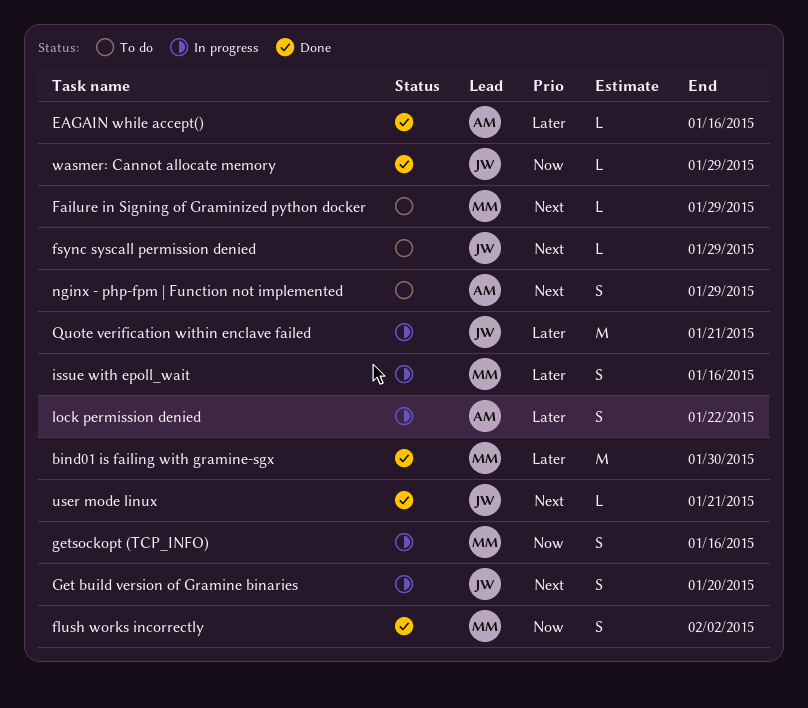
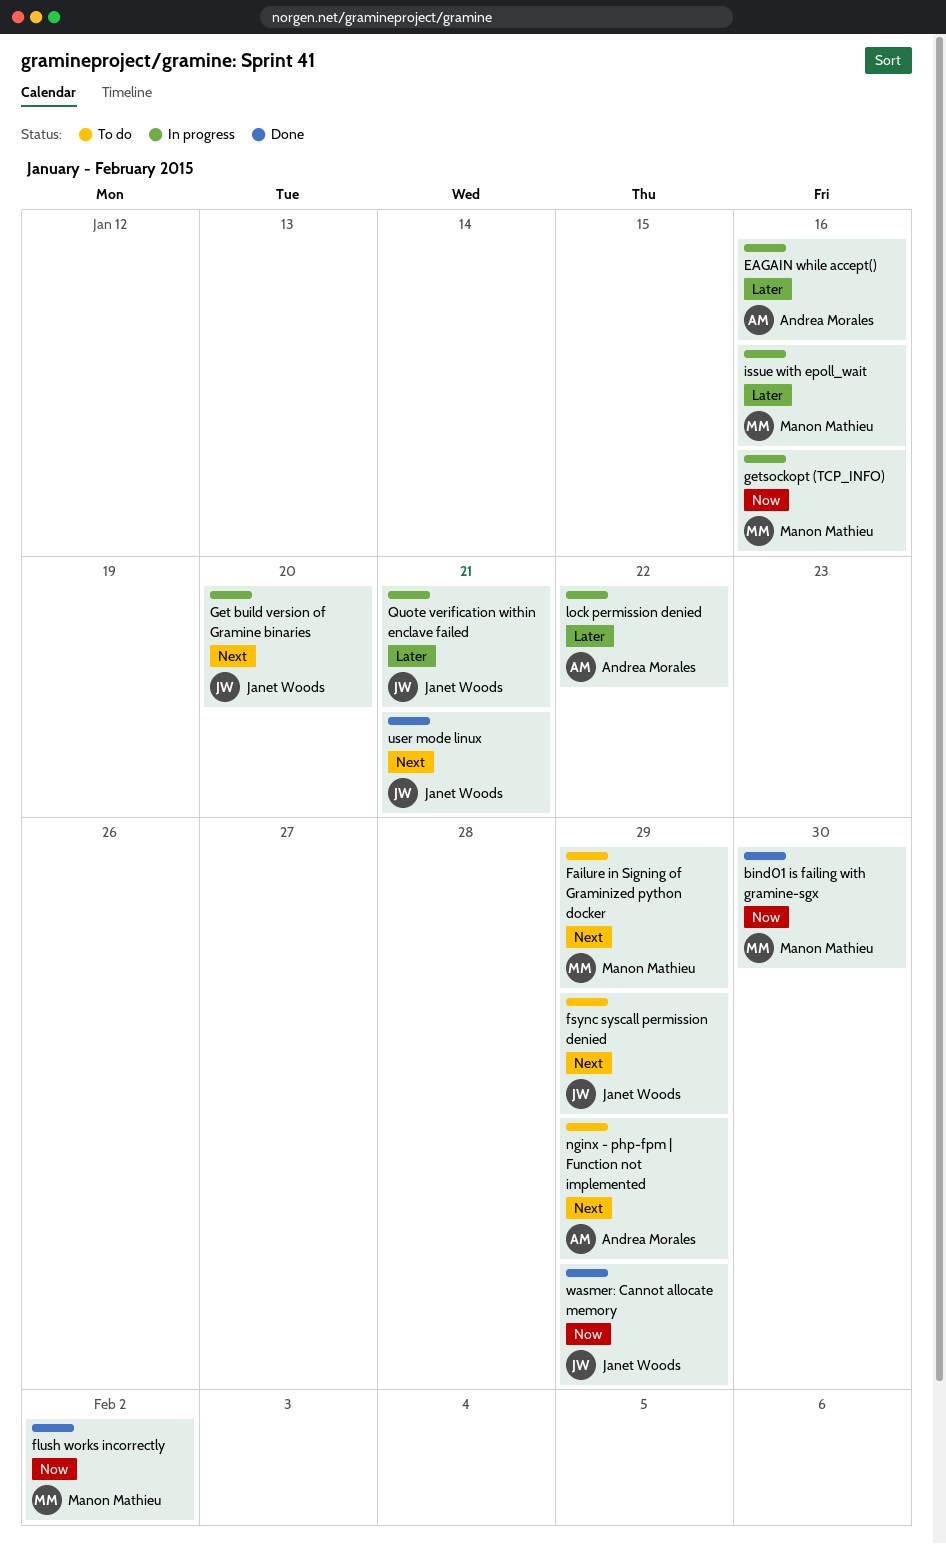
bind01 is failing with gramine-sgx, priority: Later -> Now
EAGAIN while accept(), status: Done -> In progress

